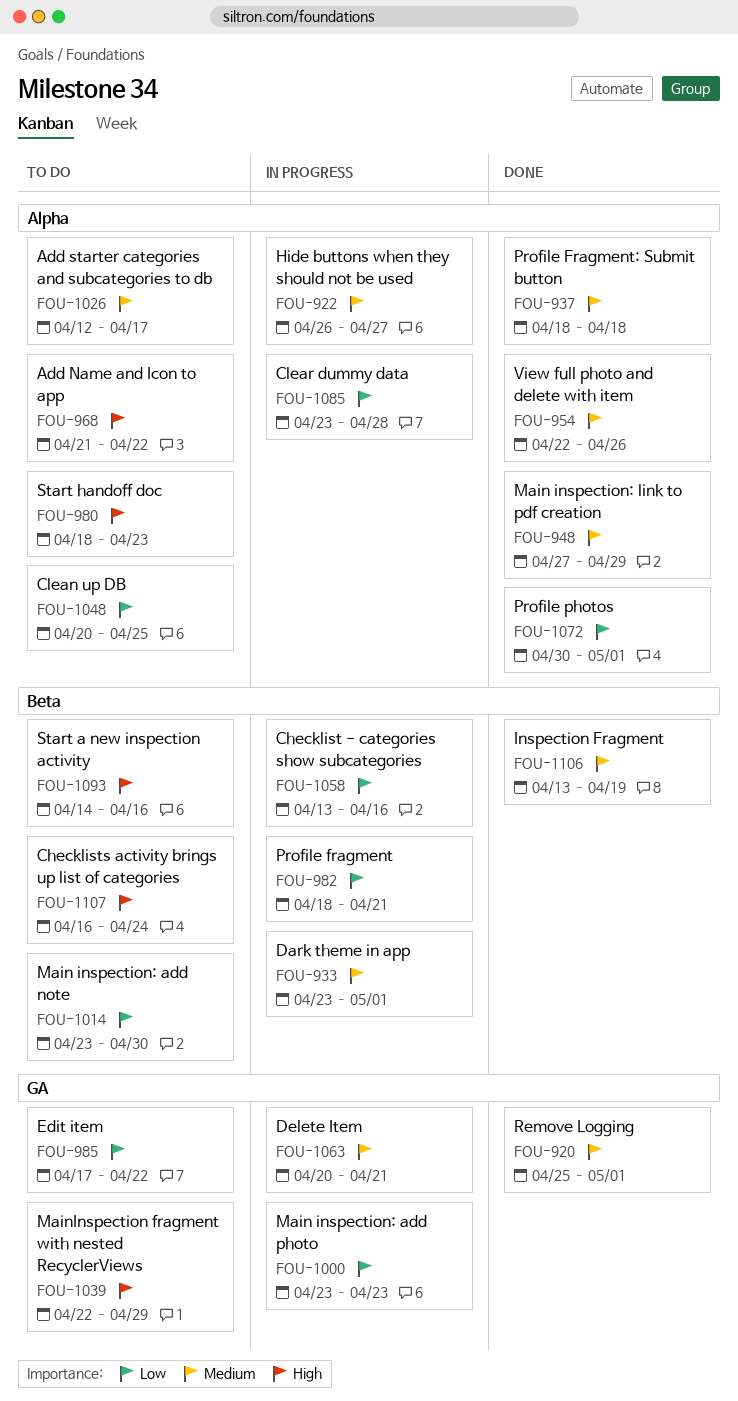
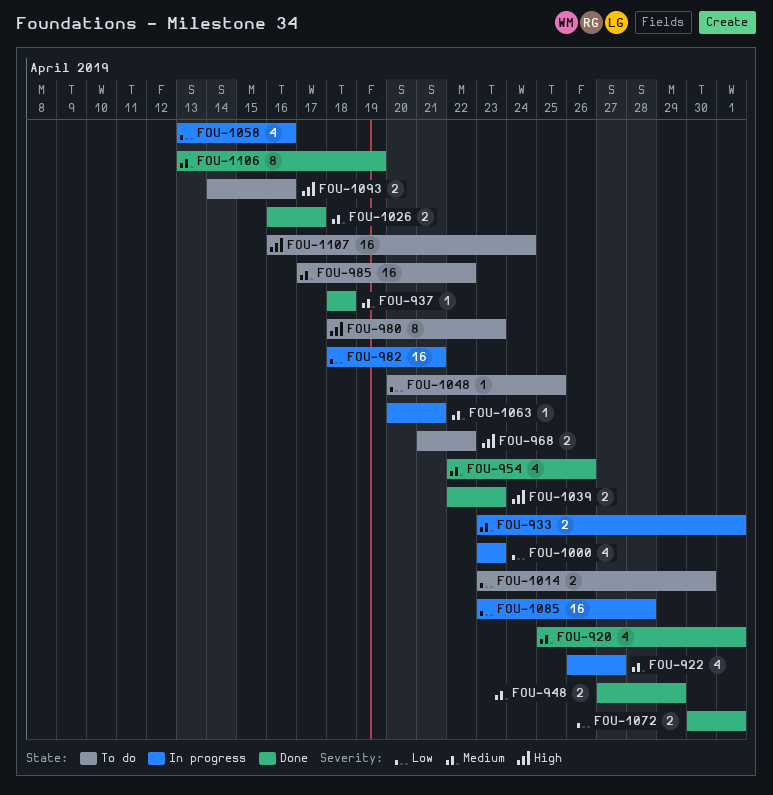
FOU-985, priority: Low -> Medium
FOU-1026, status: To do -> Done
FOU-1026, start: Apr 12 -> Apr 16
FOU-1039, status: To do -> Done
FOU-1039, due: Apr 29 -> Apr 23

